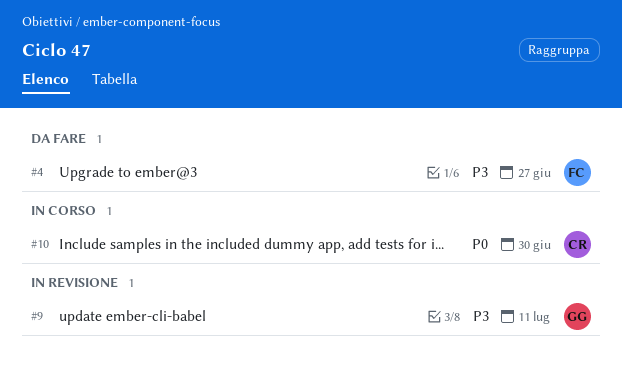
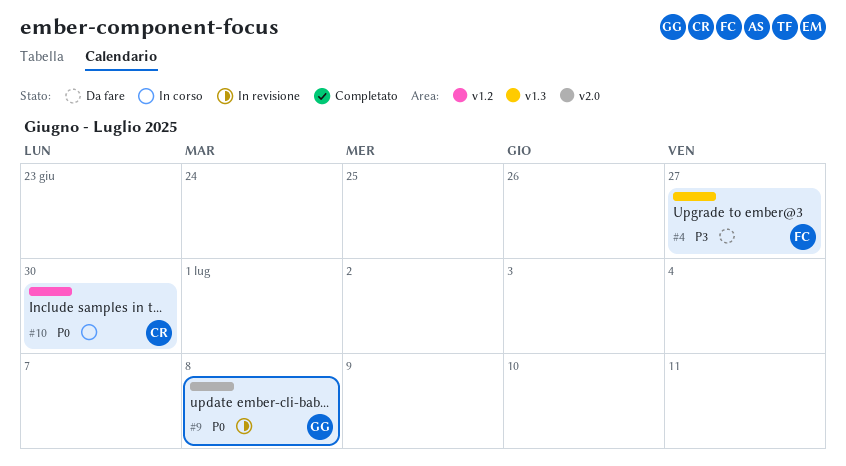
#9, priority: P3 -> P0
#9, due: Jul 11 -> Jul 8

